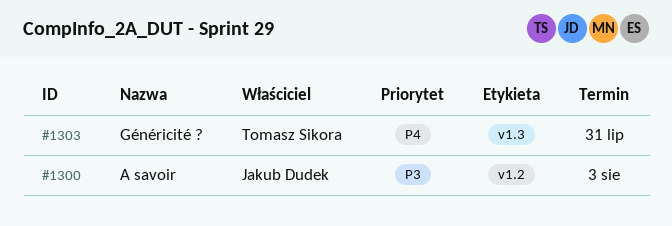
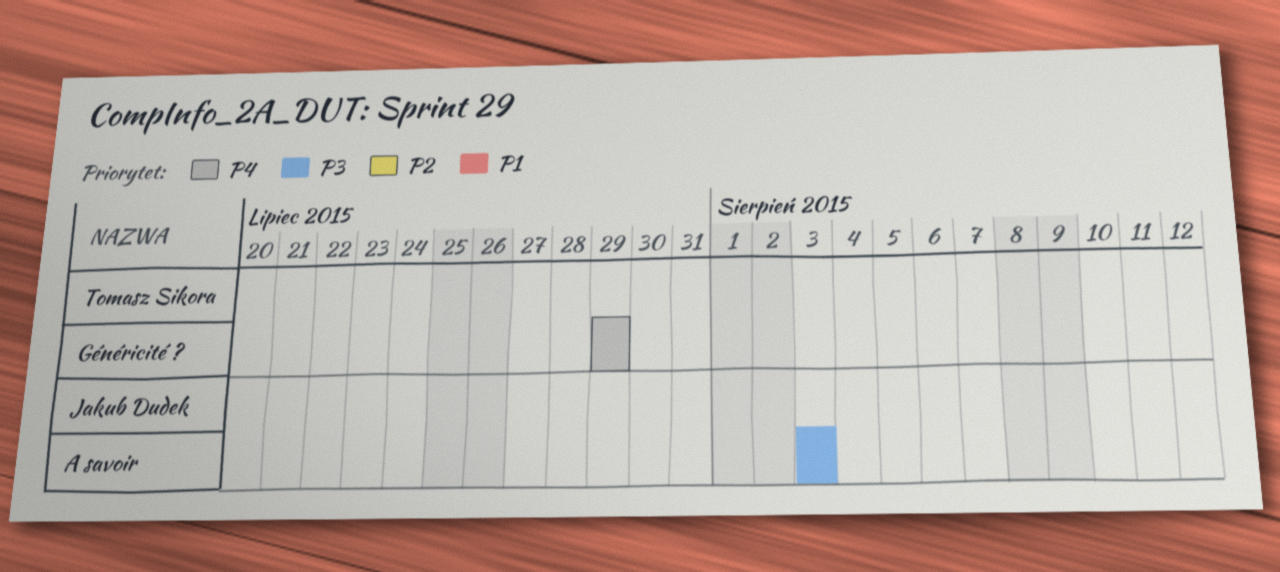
Généricité ?, due: Jul 31 -> Jul 29

